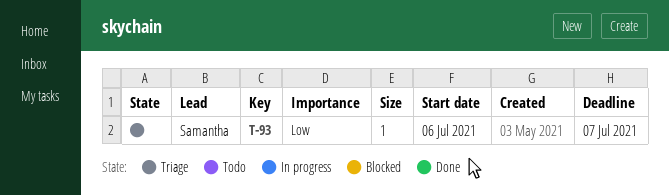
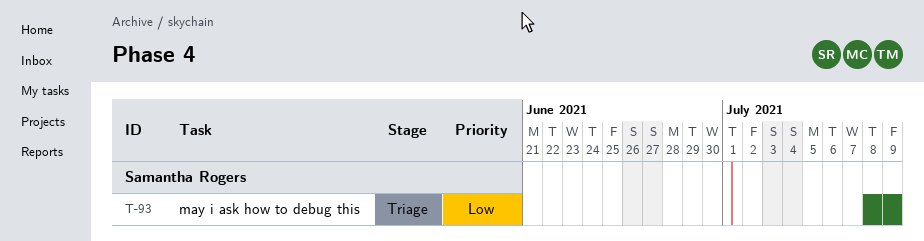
T-93, start: Jul 6 -> Jul 8
T-93, due: Jul 7 -> Jul 9

